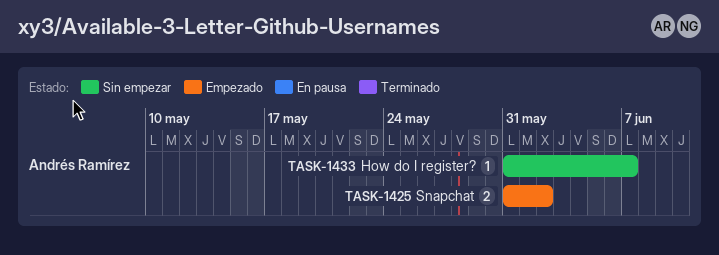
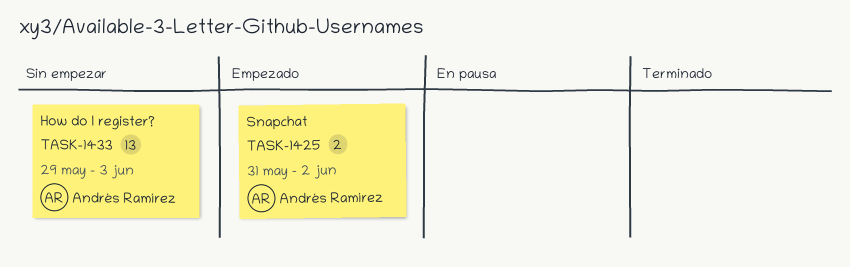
TASK-1433, estimate: 1 -> 13
TASK-1433, start: May 31 -> May 29
TASK-1433, due: Jun 7 -> Jun 3

